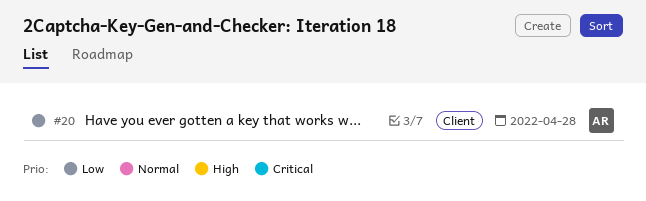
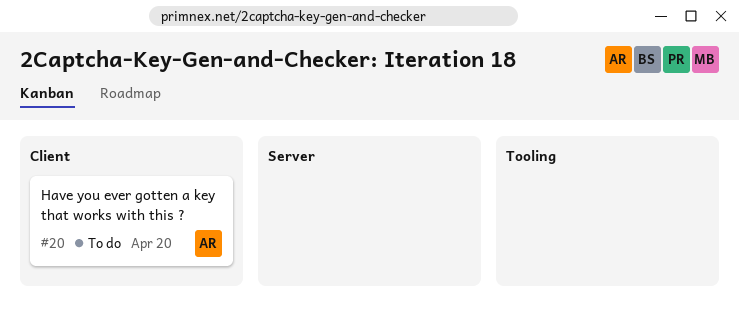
#20, due: Apr 28 -> Apr 20

